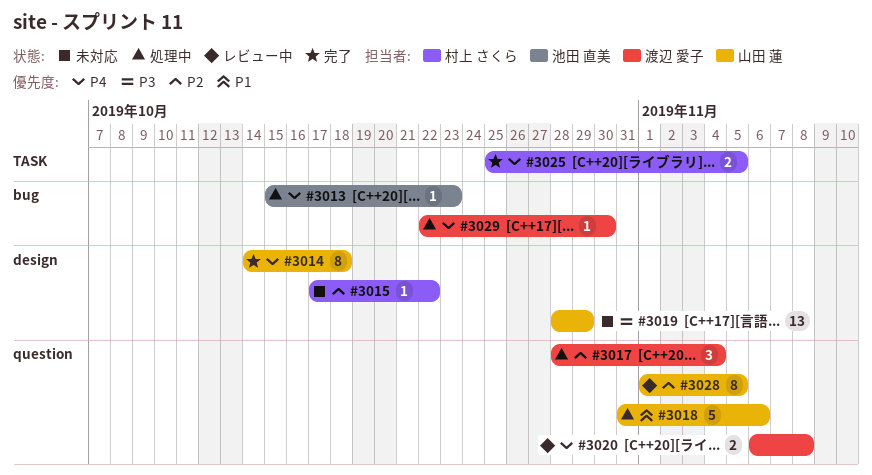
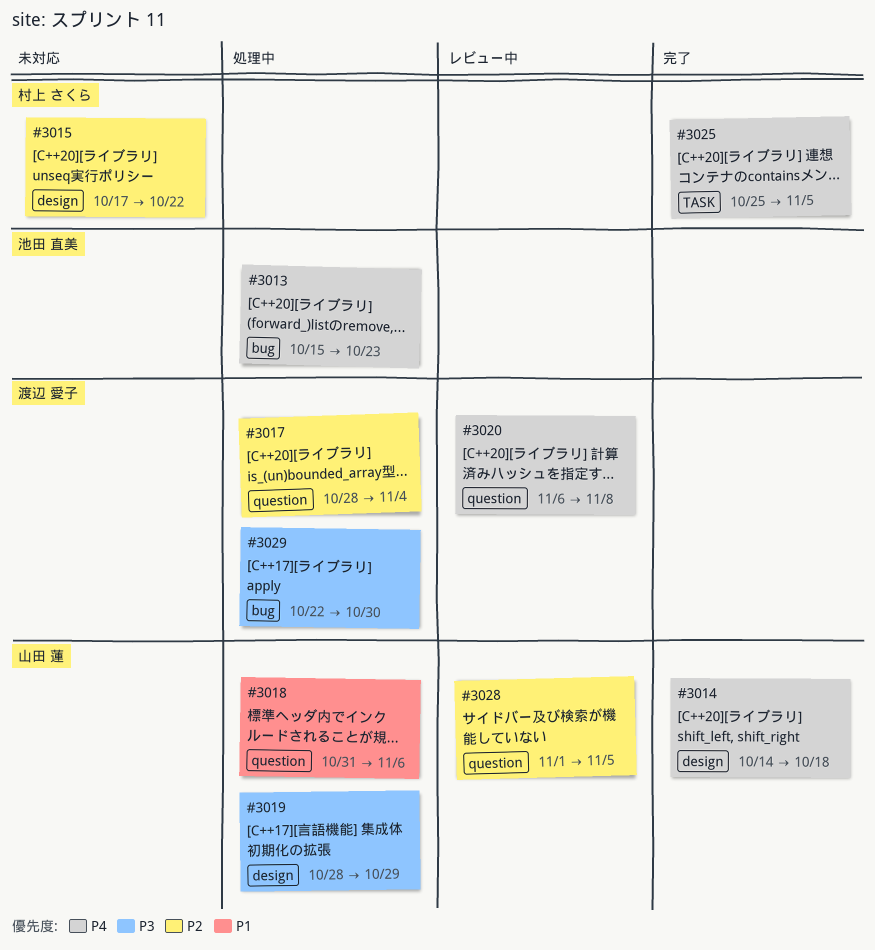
#3019, status: 未対応 -> 処理中
#3029, priority: P4 -> P3

